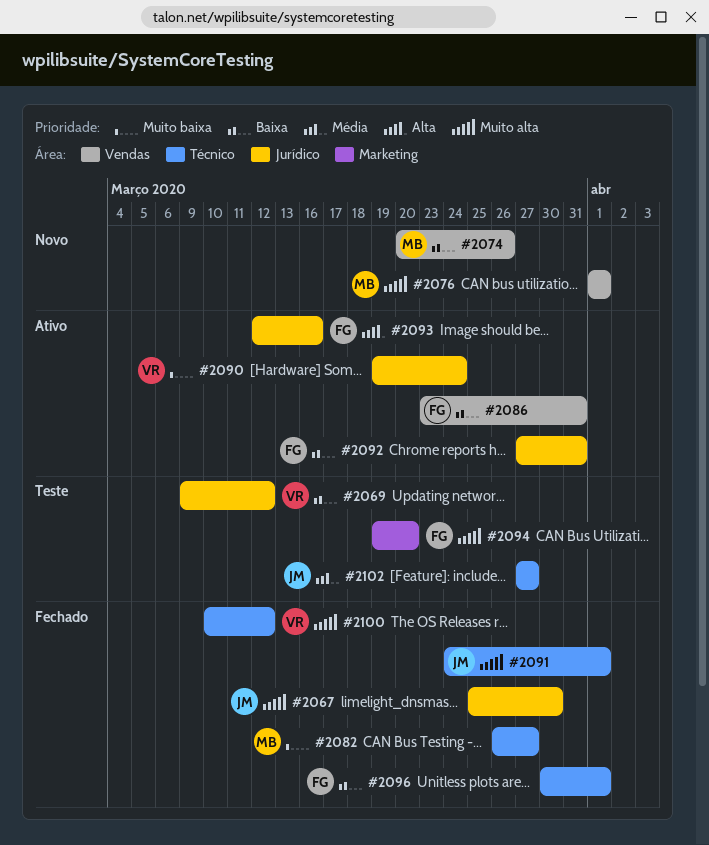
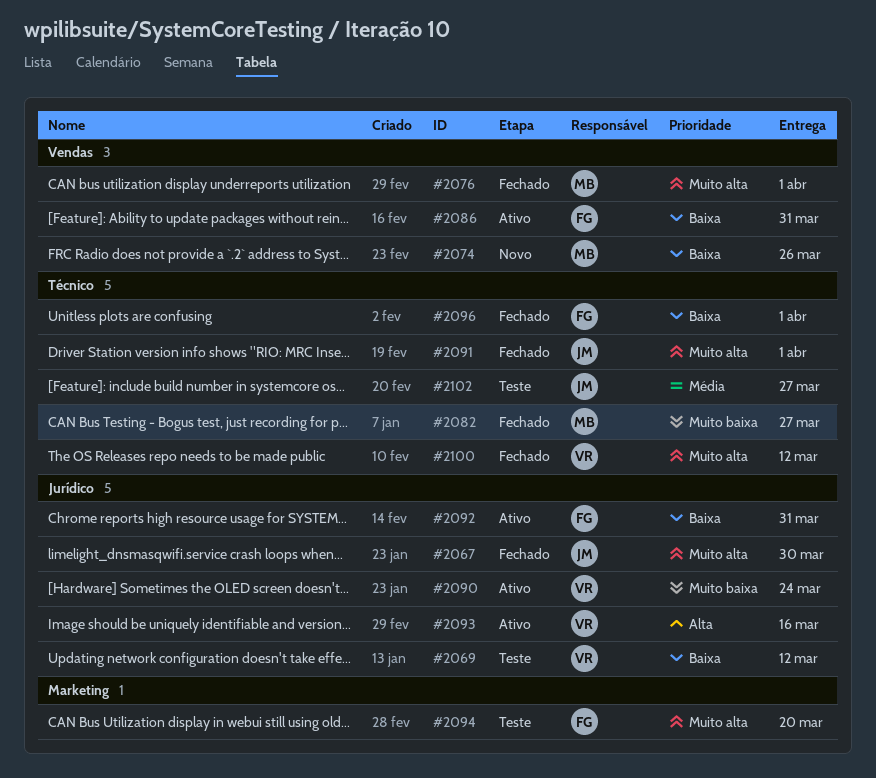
#2076, status: Novo -> Fechado
#2093, owner: FG -> VR

